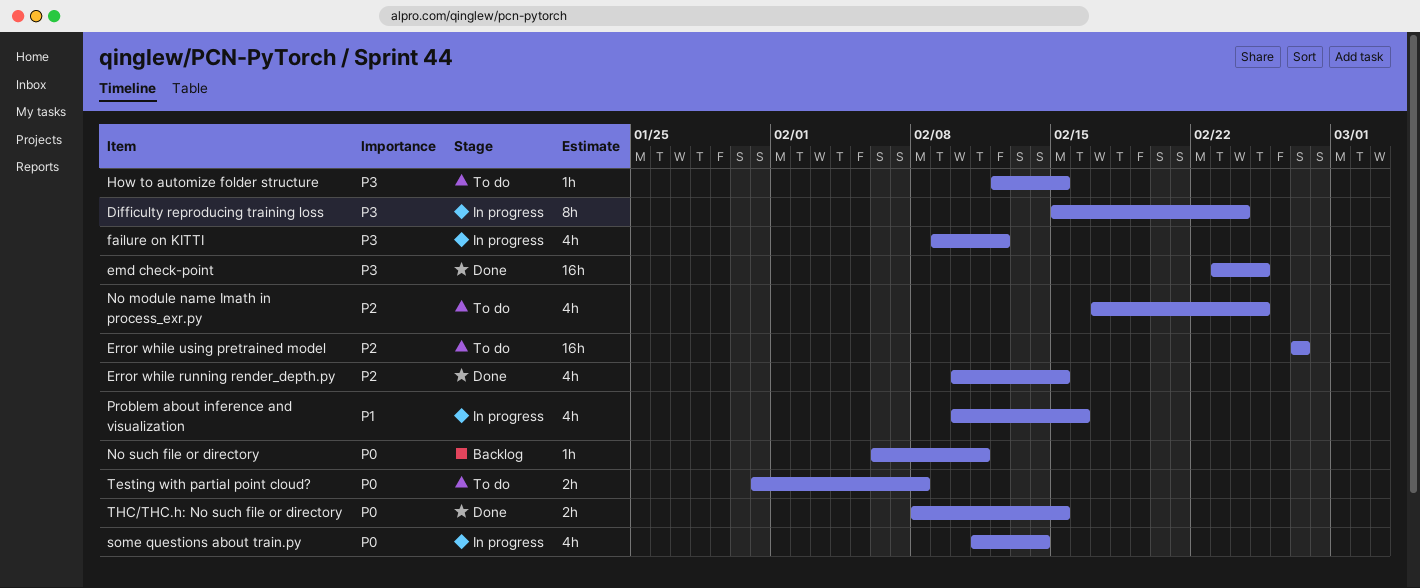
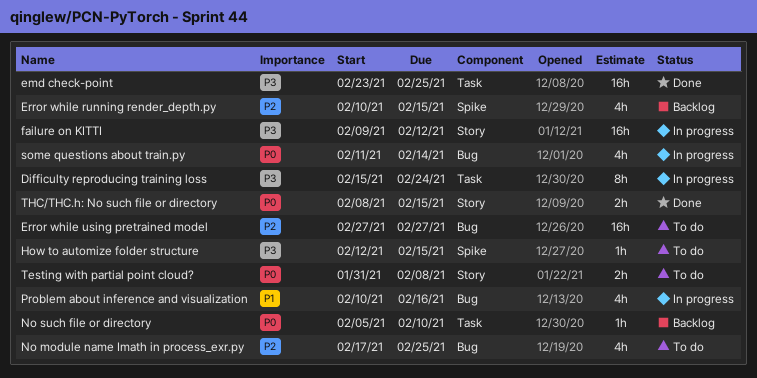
Error while running render_depth.py, status: Done -> Backlog
failure on KITTI, estimate: 4h -> 16h
No such file or directory, start: Feb 6 -> Feb 5
No such file or directory, due: Feb 11 -> Feb 10

